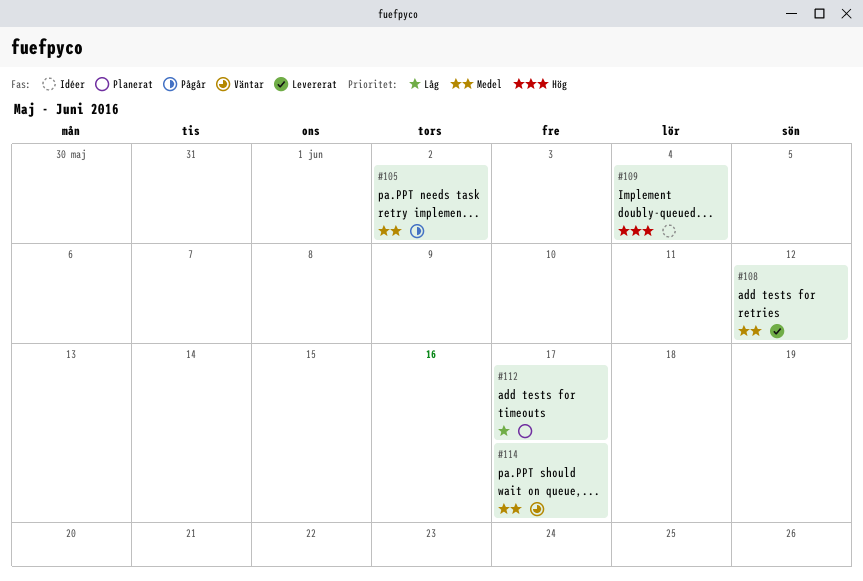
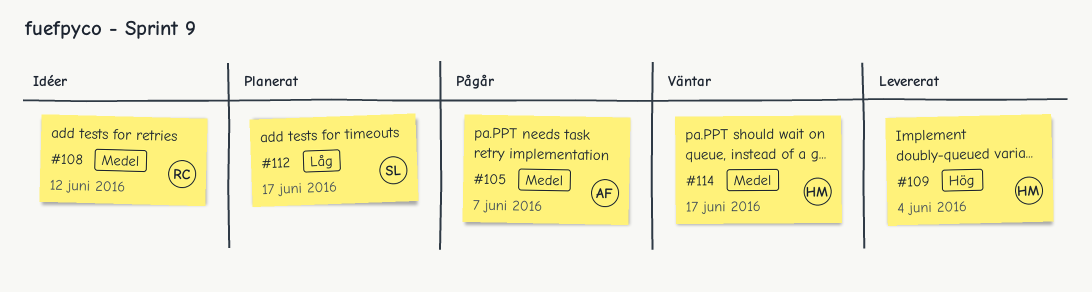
#105, due: Jun 2 -> Jun 7
#108, status: Levererat -> Idéer
#109, status: Idéer -> Levererat

